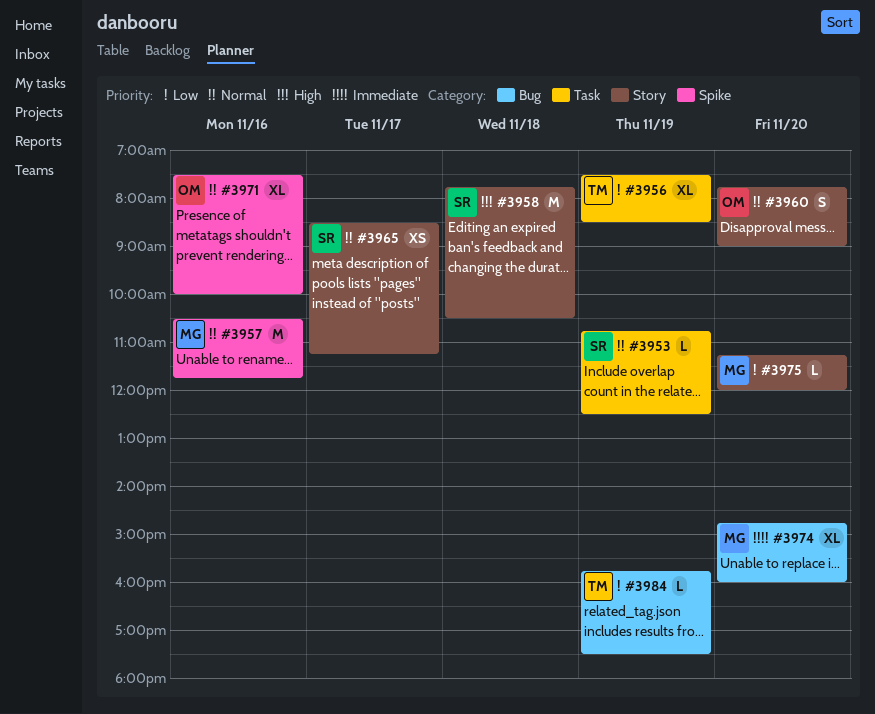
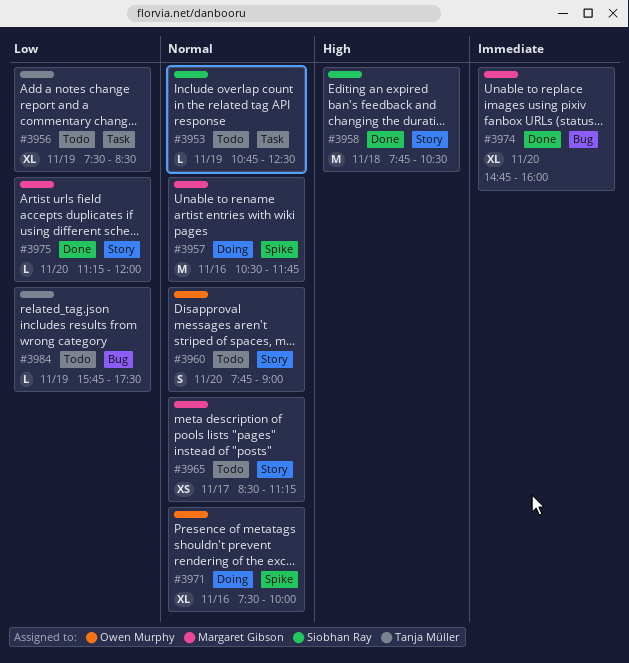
#3965, owner: Siobhan Ray -> Margaret Gibson

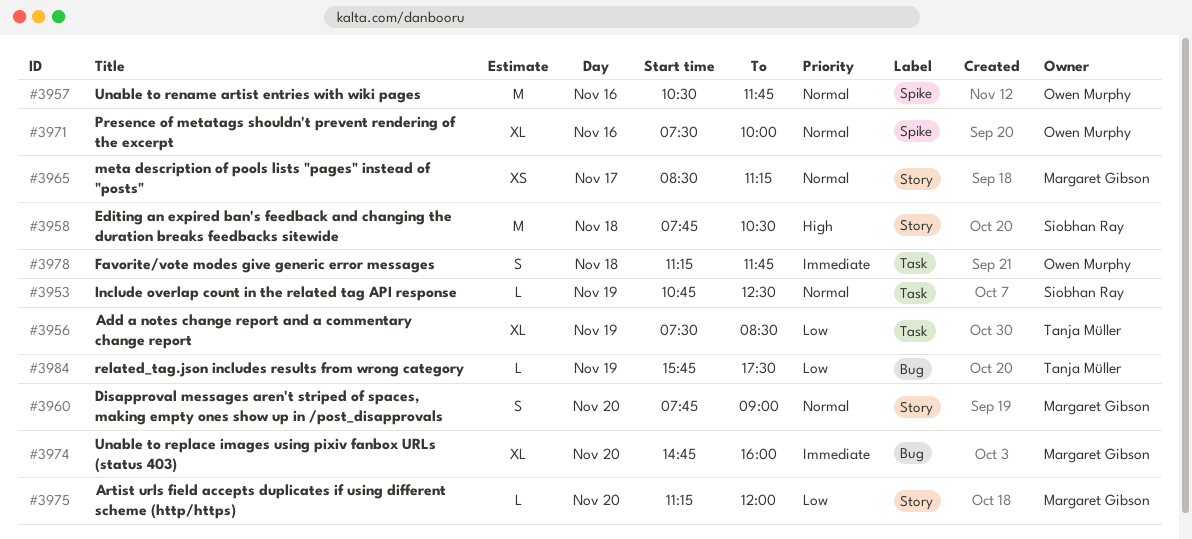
#3957, owner: Margaret Gibson -> Owen Murphy
#3960, owner: Owen Murphy -> Margaret Gibson
#3978: none -> present

